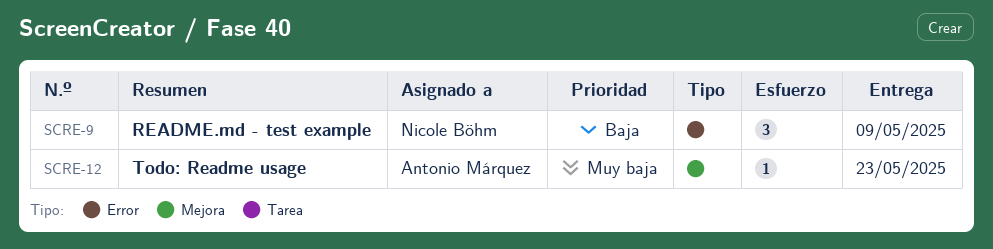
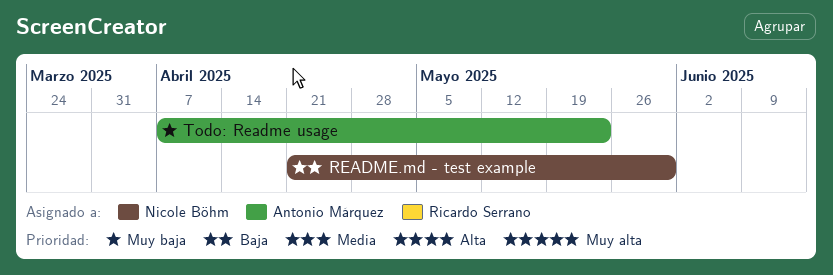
README.md - test example, due: May 9 -> May 30

